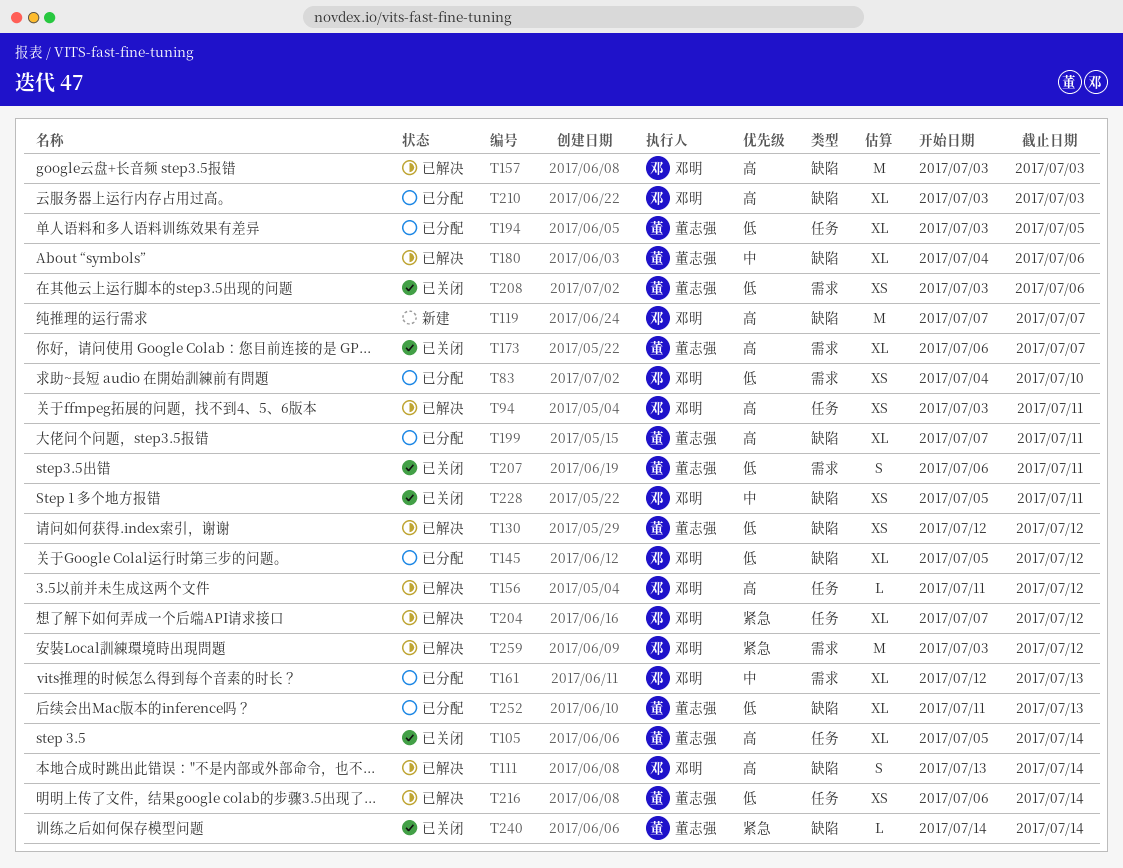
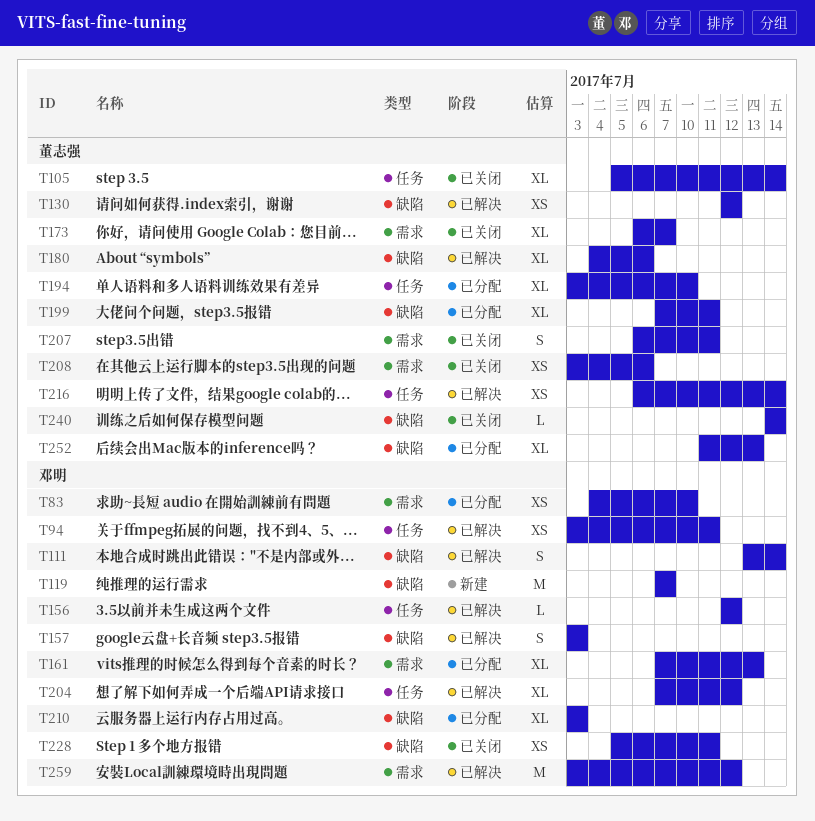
T145: present -> none
T156, start: Jul 11 -> Jul 12
T157, estimate: M -> S
T161, start: Jul 12 -> Jul 7
T194, due: Jul 5 -> Jul 10

